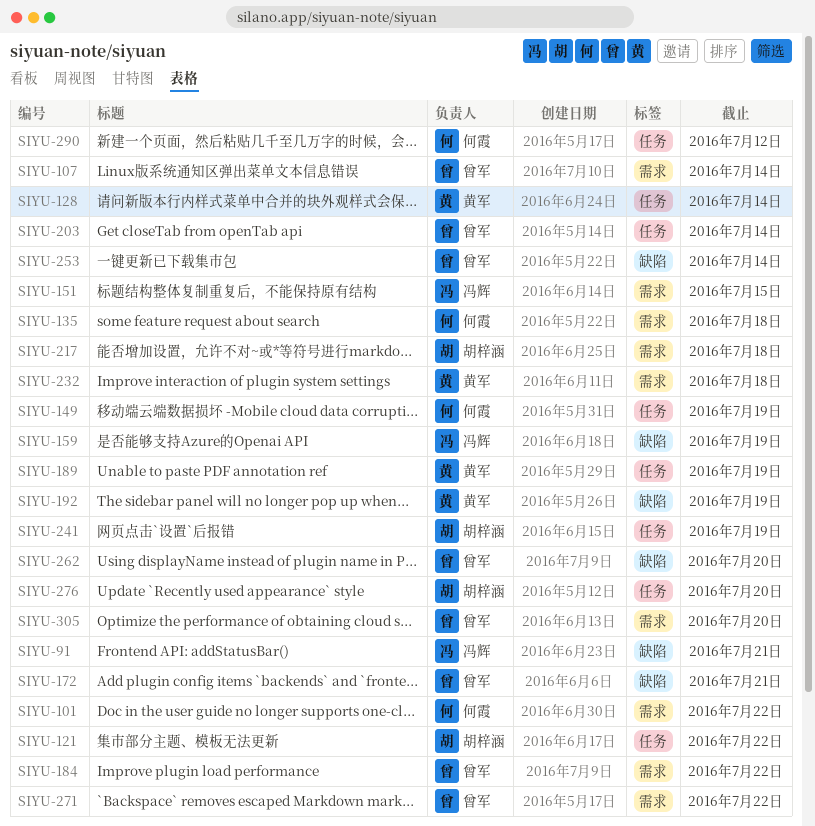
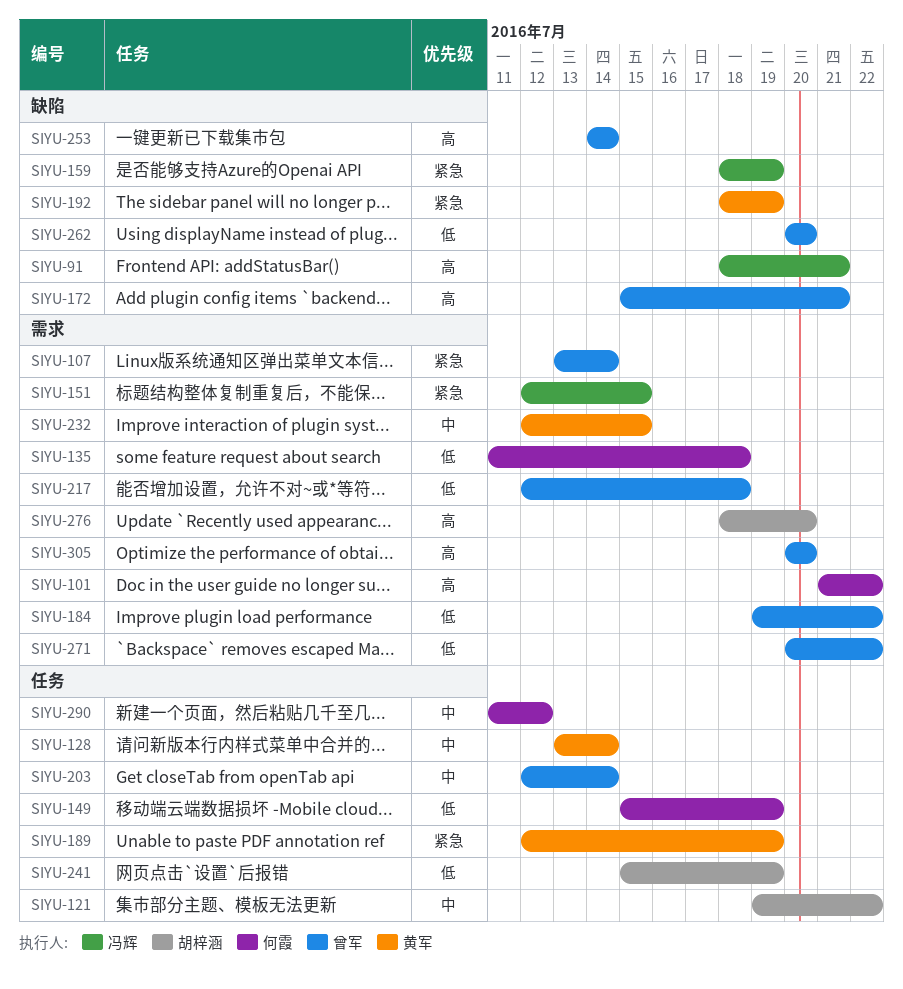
SIYU-217, owner: 胡梓涵 -> 曾军
SIYU-232, due: Jul 18 -> Jul 15
SIYU-276, label: 任务 -> 需求

